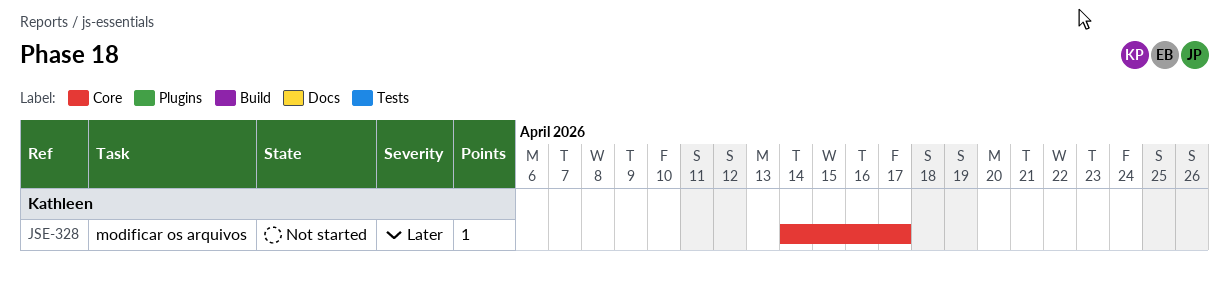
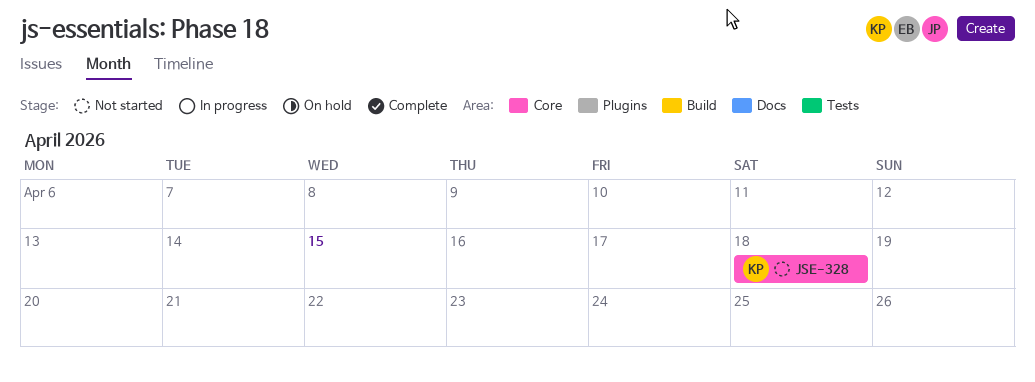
JSE-328, start: Apr 14 -> Apr 18
JSE-328, due: Apr 17 -> Apr 18

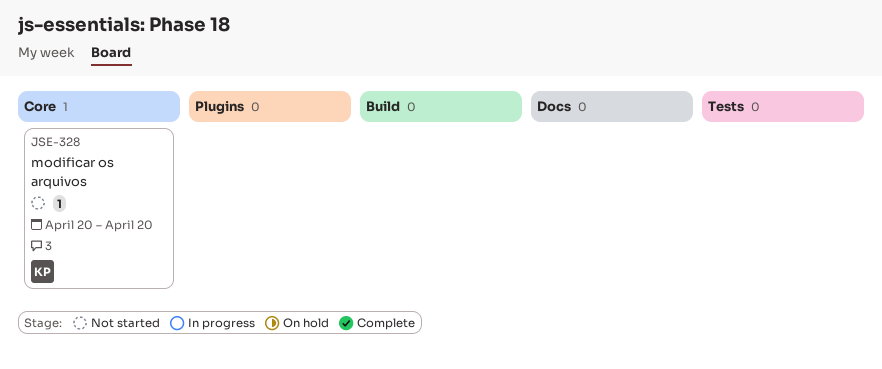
JSE-328, start: Apr 18 -> Apr 20
JSE-328, due: Apr 18 -> Apr 20

